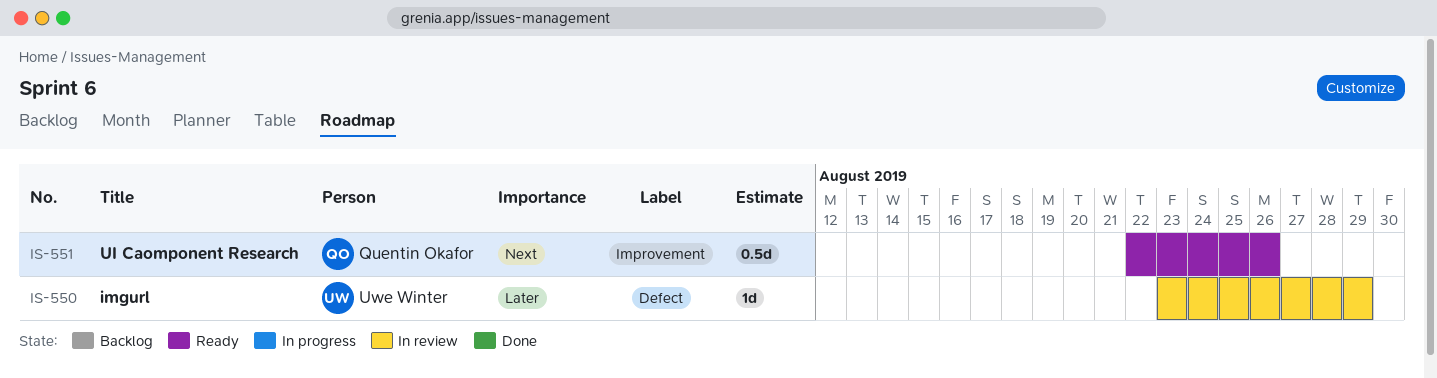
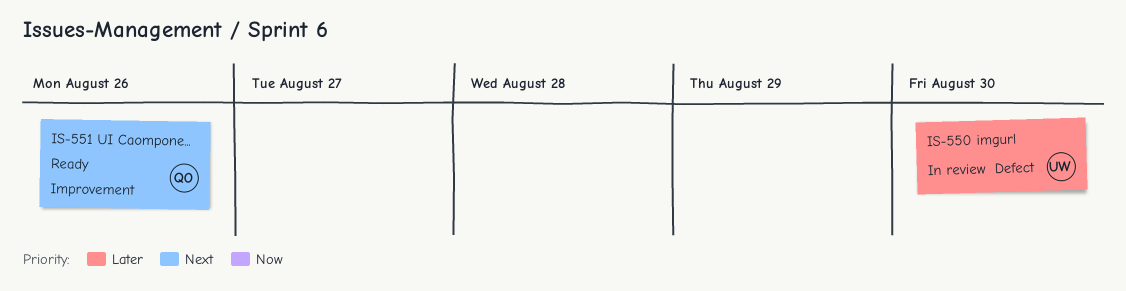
IS-550, due: Aug 29 -> Aug 30

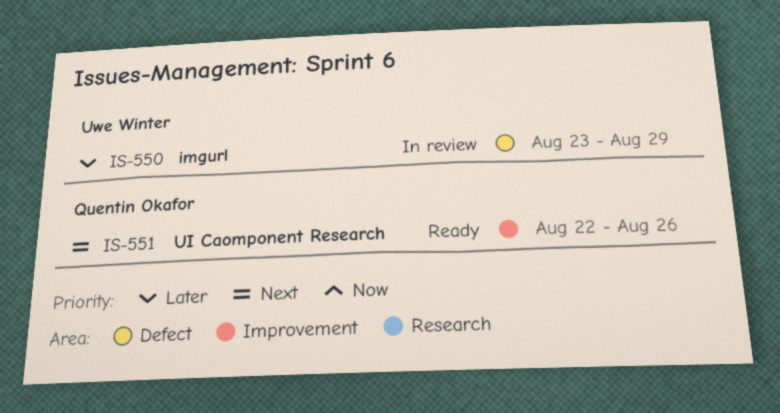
IS-550, due: Aug 30 -> Aug 29

